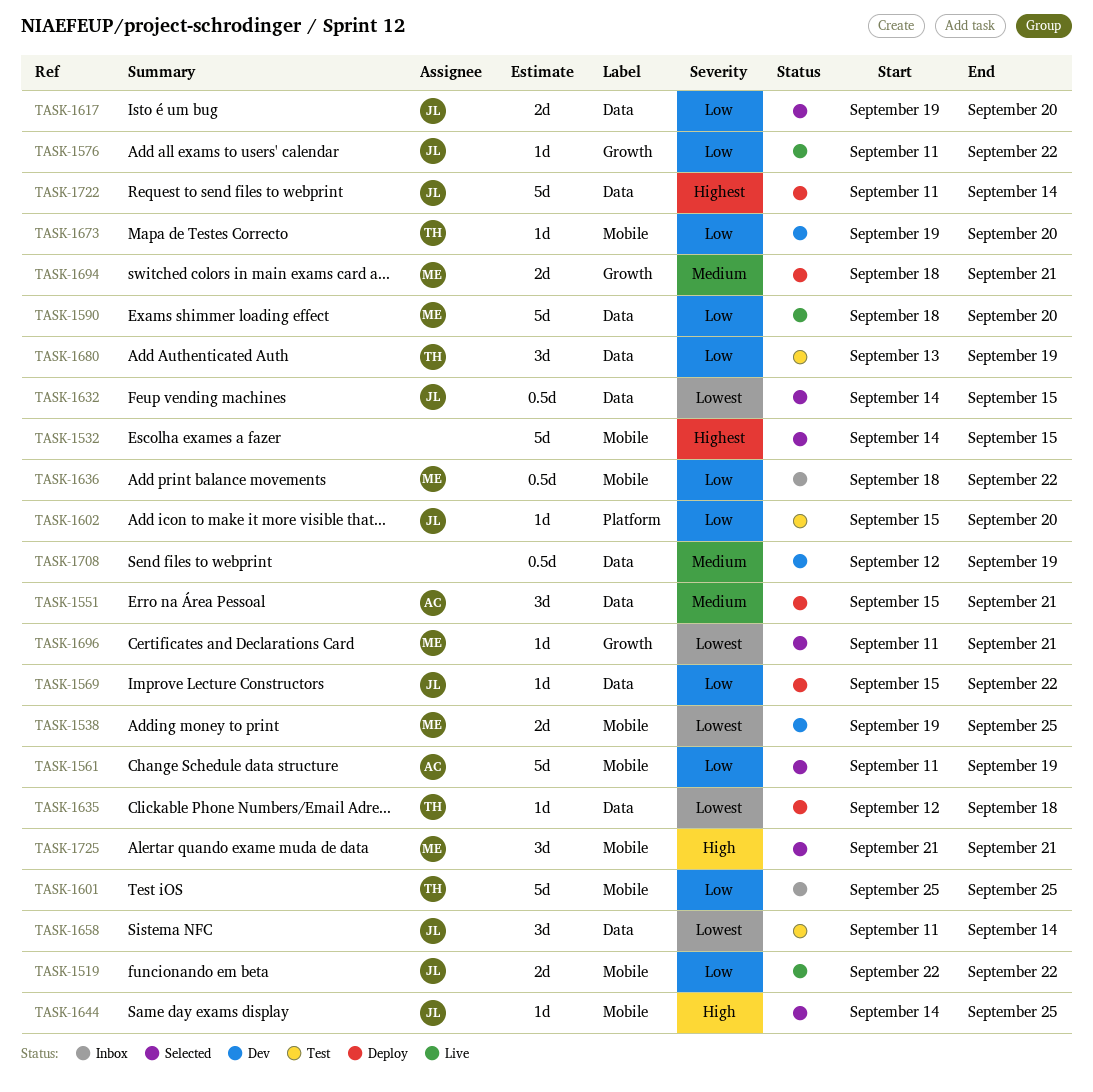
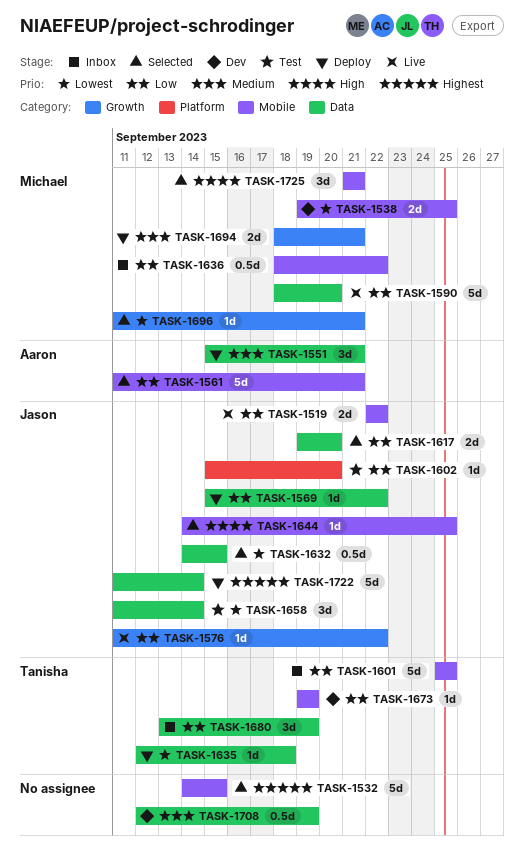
TASK-1561, due: Sep 19 -> Sep 21
TASK-1673, due: Sep 20 -> Sep 19
TASK-1680, status: Test -> Inbox

